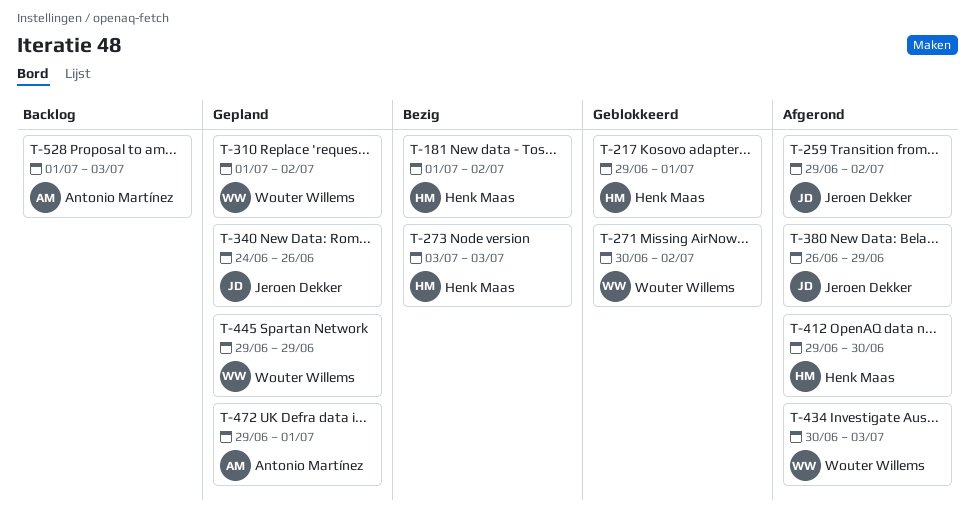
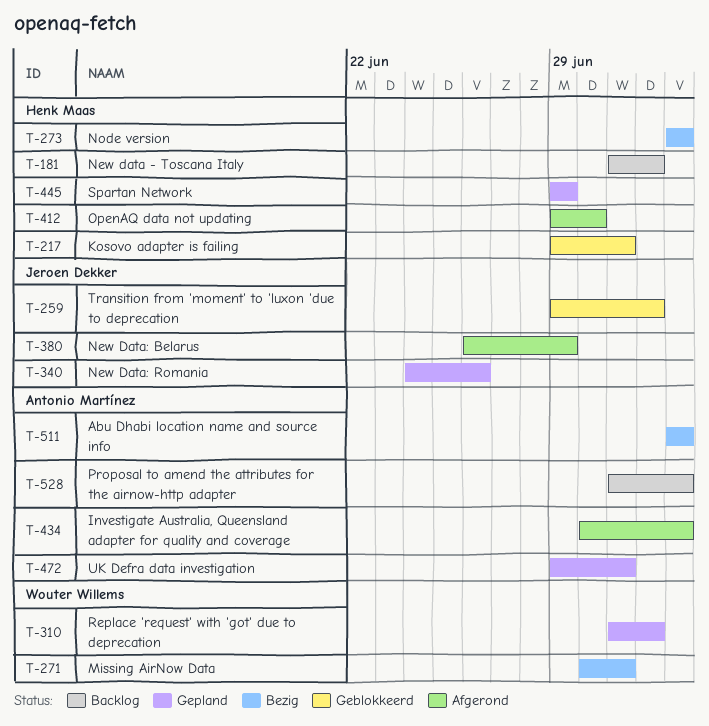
T-181, status: Bezig -> Backlog
T-259, status: Afgerond -> Geblokkeerd
T-271, status: Geblokkeerd -> Bezig
T-271, due: Jul 2 -> Jul 1
T-434, owner: Wouter Willems -> Antonio Martínez
T-445, owner: Wouter Willems -> Henk Maas
T-511: none -> present

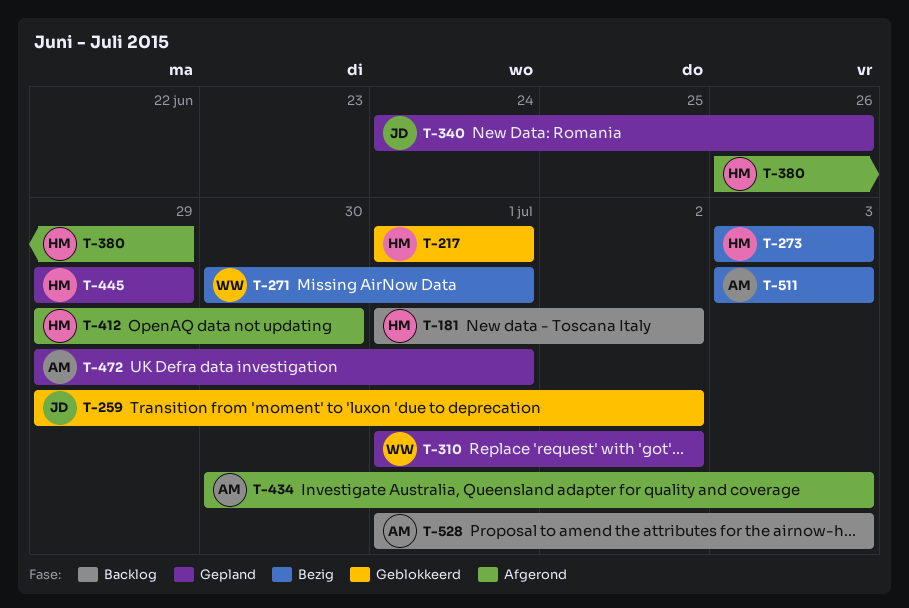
T-217, start: Jun 29 -> Jul 1
T-380, owner: Jeroen Dekker -> Henk Maas

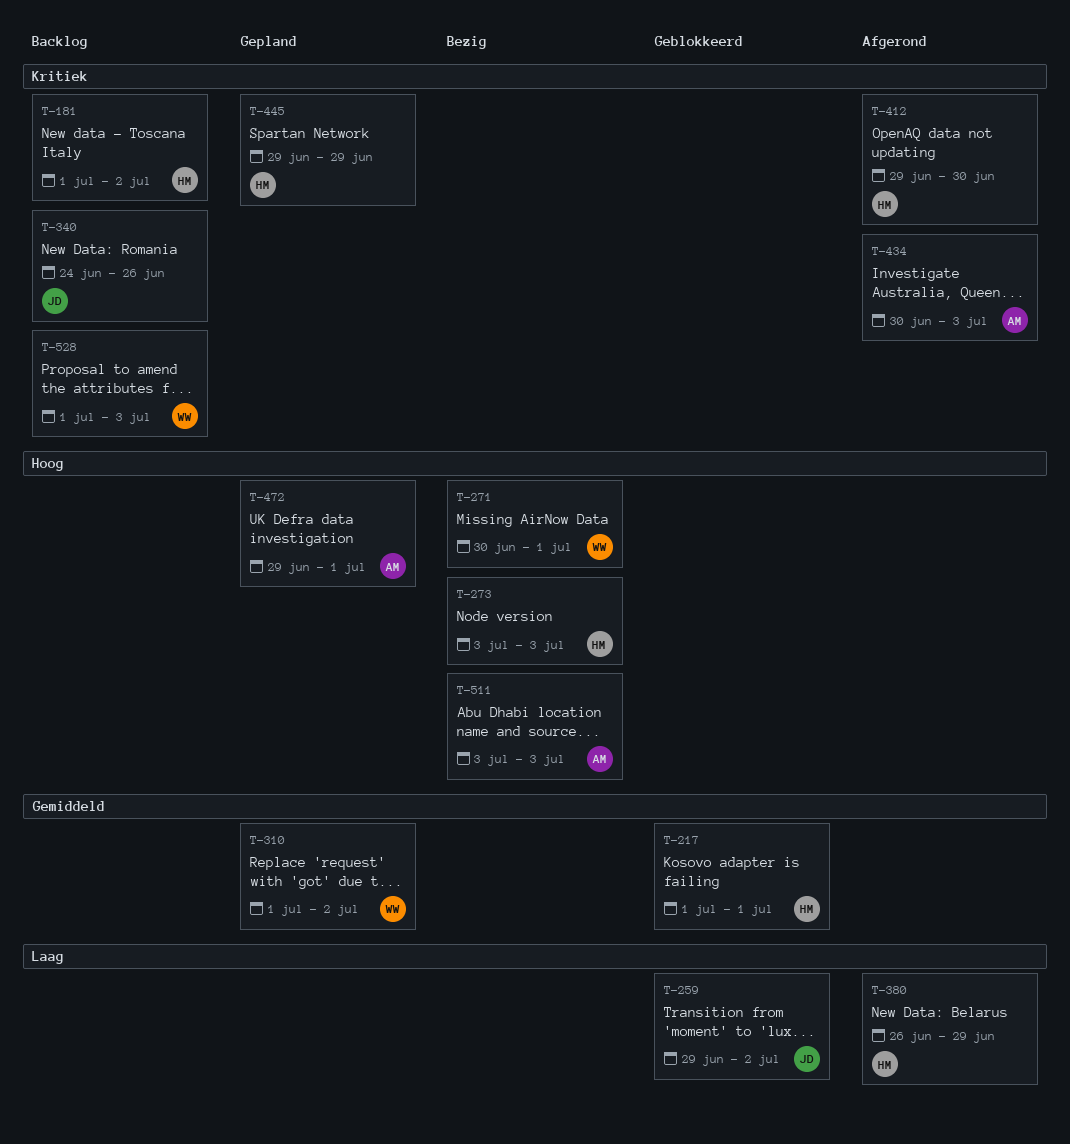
T-340, status: Gepland -> Backlog
T-528, owner: AM -> WW

